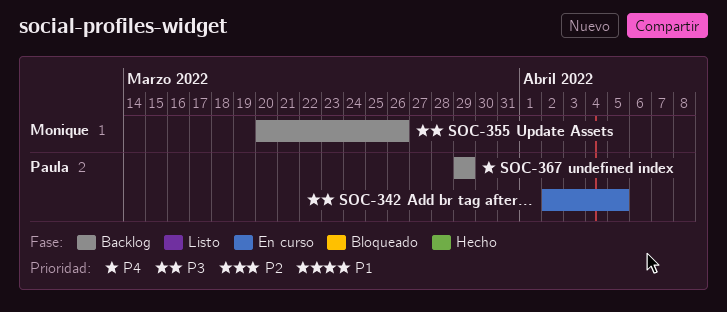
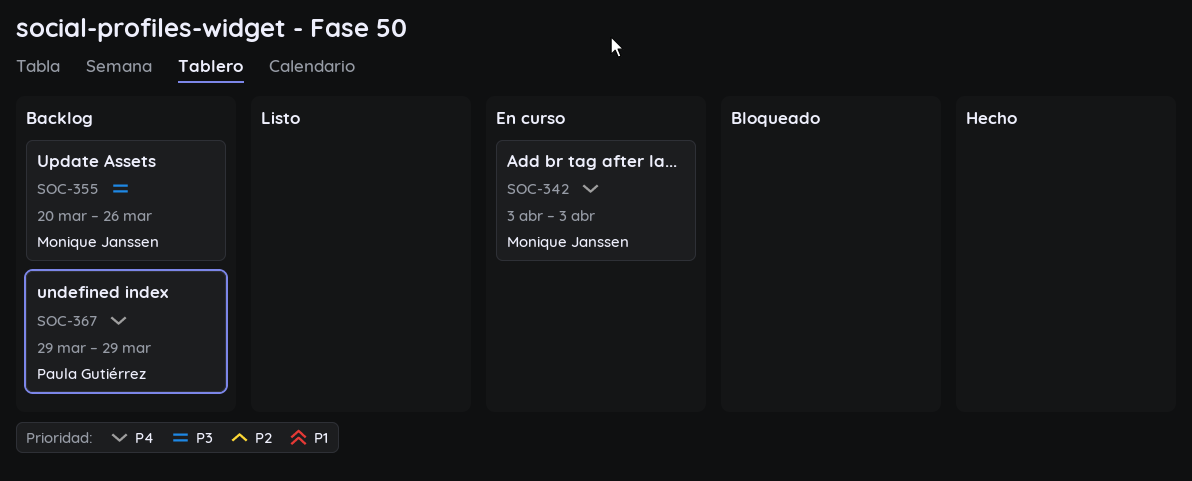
SOC-342, owner: Paula Gutiérrez -> Monique Janssen
SOC-342, priority: P3 -> P4
SOC-342, start: Apr 2 -> Apr 3
SOC-342, due: Apr 5 -> Apr 3

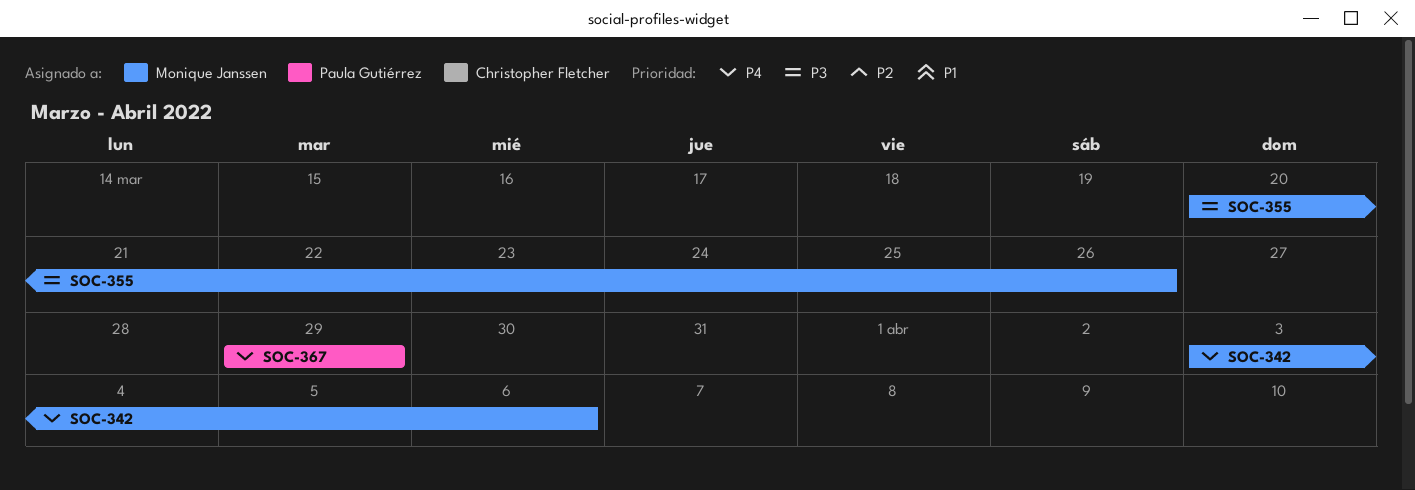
SOC-342, due: Apr 3 -> Apr 6

